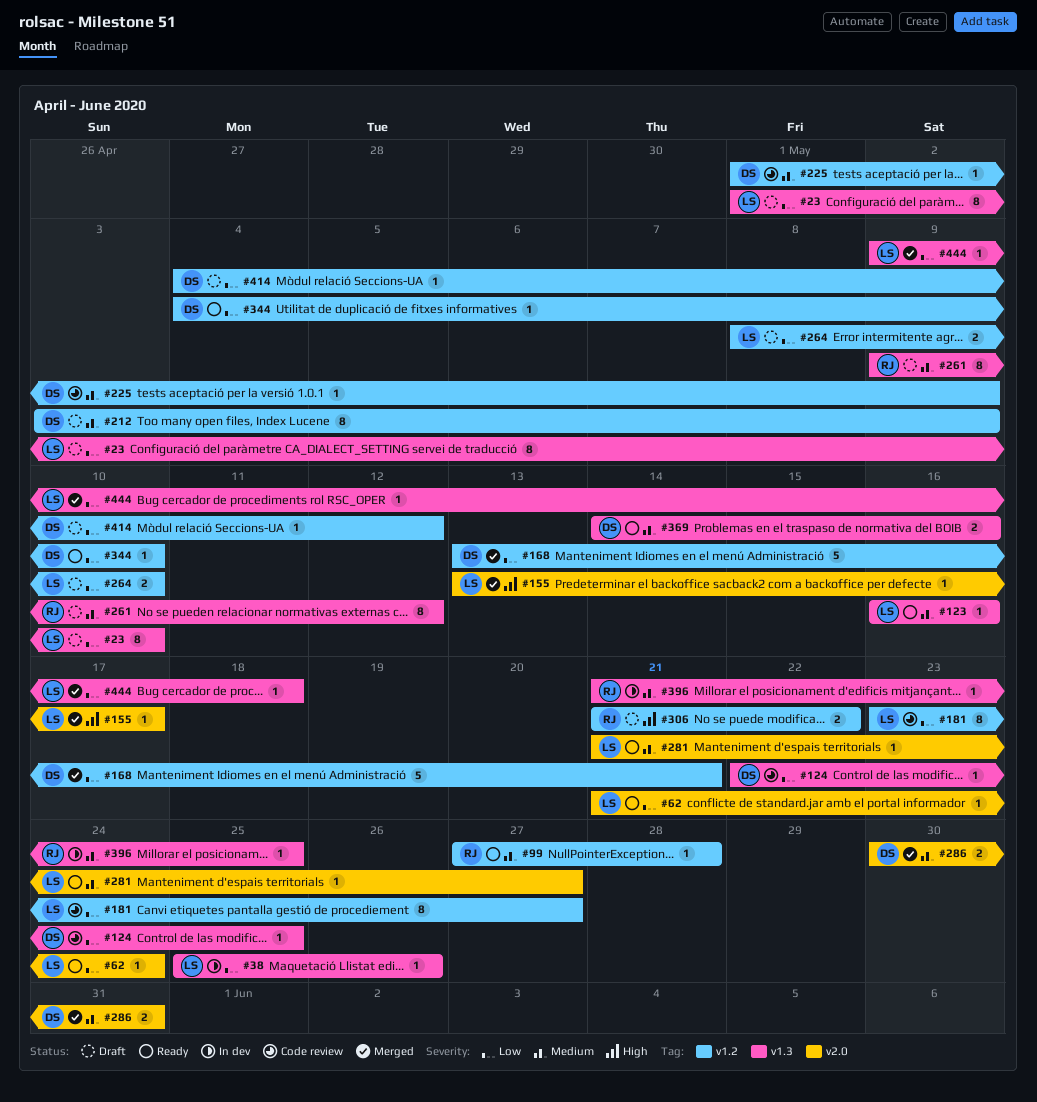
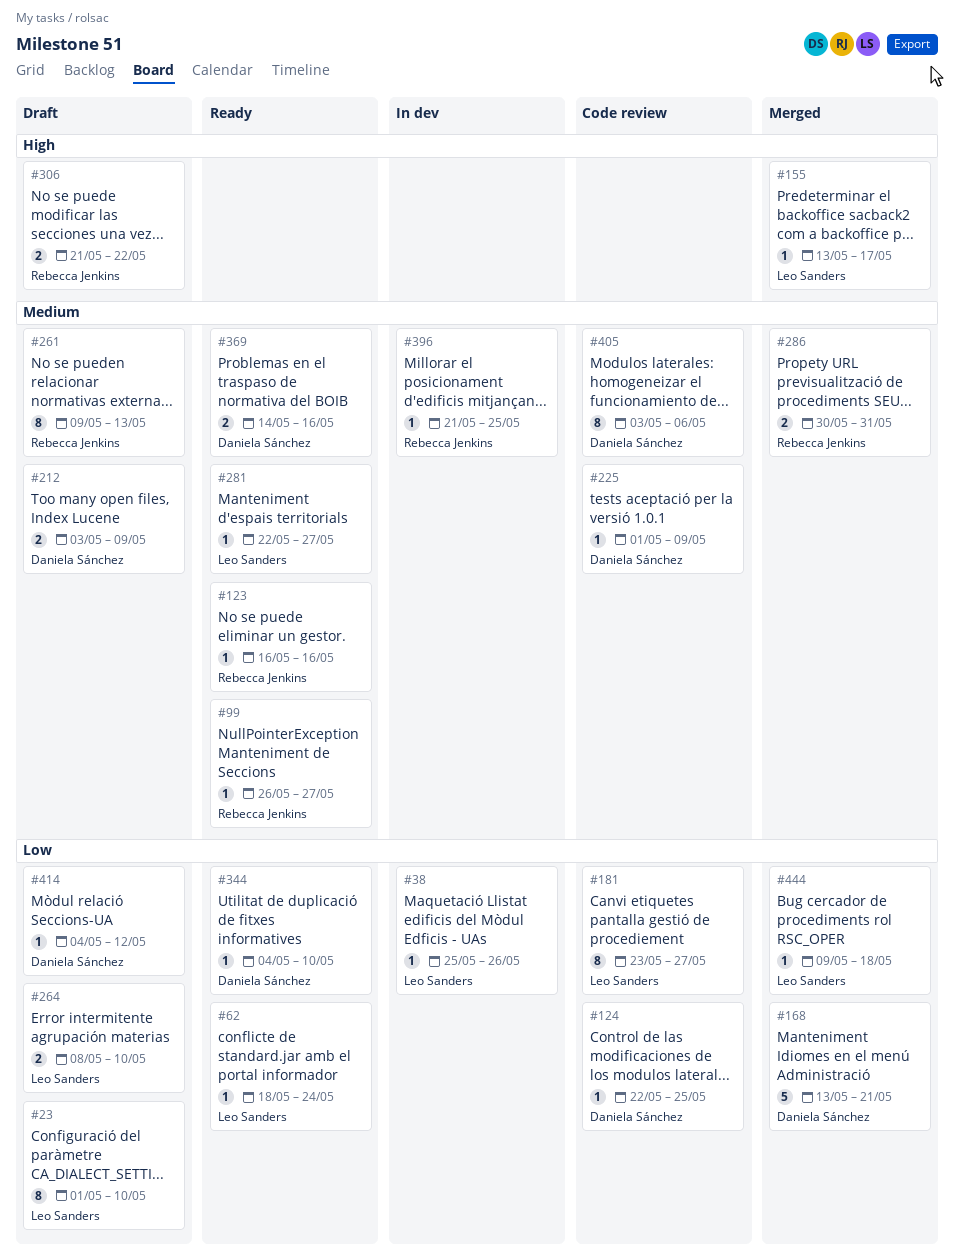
#62, start: May 21 -> May 18
#99, start: May 27 -> May 26
#99, due: May 28 -> May 27
#123, owner: Leo Sanders -> Rebecca Jenkins
#212, estimate: 8 -> 2
#261, due: May 12 -> May 13
#281, start: May 21 -> May 22
#286, owner: Daniela Sánchez -> Rebecca Jenkins
#405: none -> present

